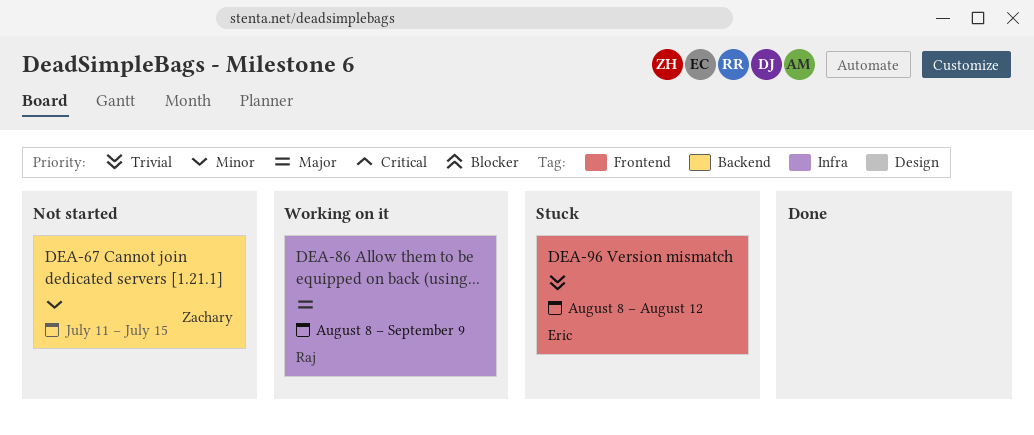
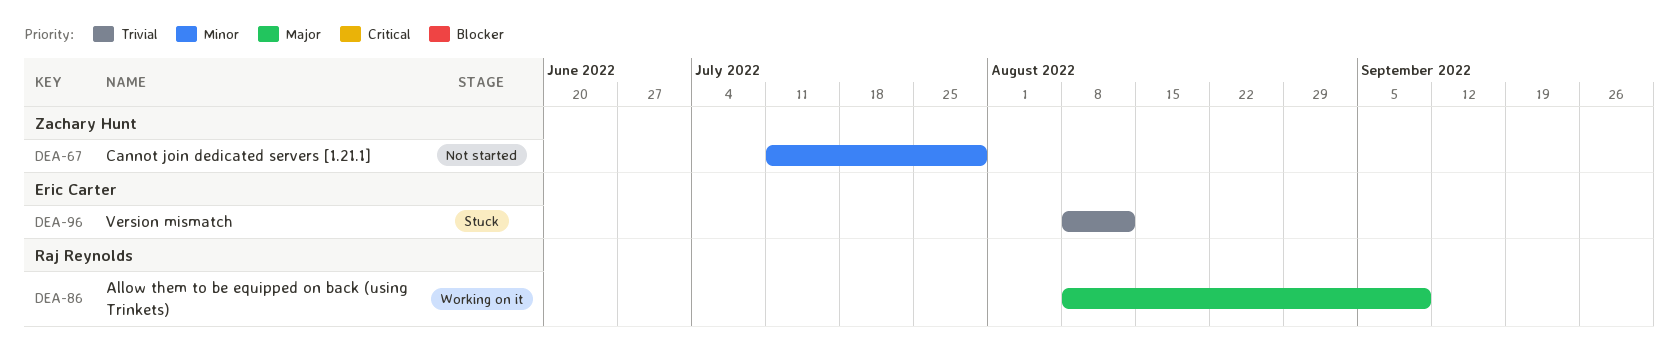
DEA-67, due: Jul 15 -> Jul 29

